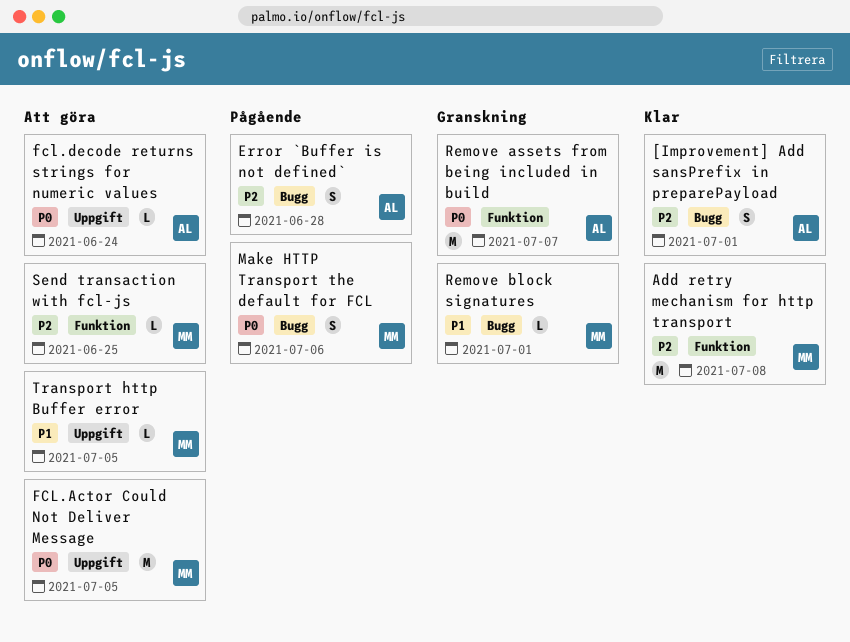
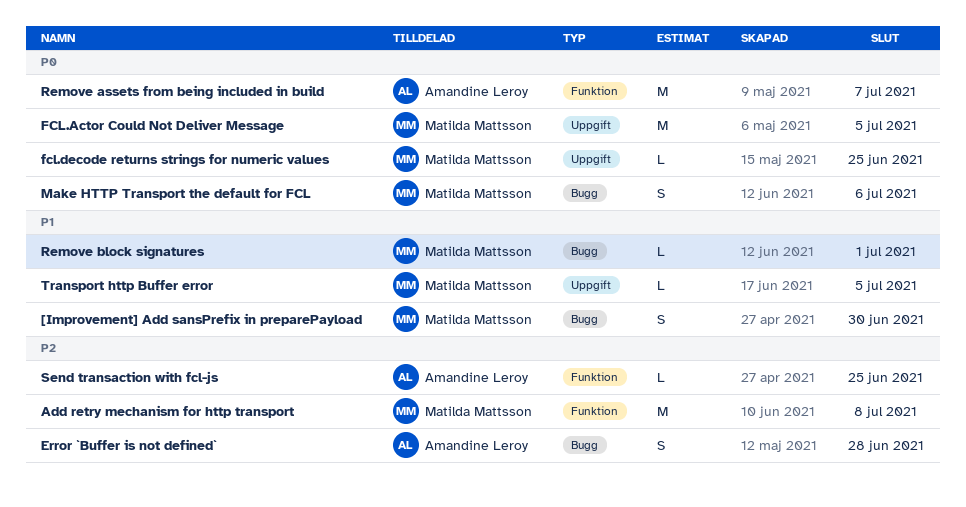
[Improvement] Add sansPrefix in preparePayload, owner: Amandine Leroy -> Matilda Mattsson
[Improvement] Add sansPrefix in preparePayload, priority: P2 -> P1
[Improvement] Add sansPrefix in preparePayload, due: Jul 1 -> Jun 30
fcl.decode returns strings for numeric values, owner: Amandine Leroy -> Matilda Mattsson
fcl.decode returns strings for numeric values, due: Jun 24 -> Jun 25
Send transaction with fcl-js, owner: Matilda Mattsson -> Amandine Leroy

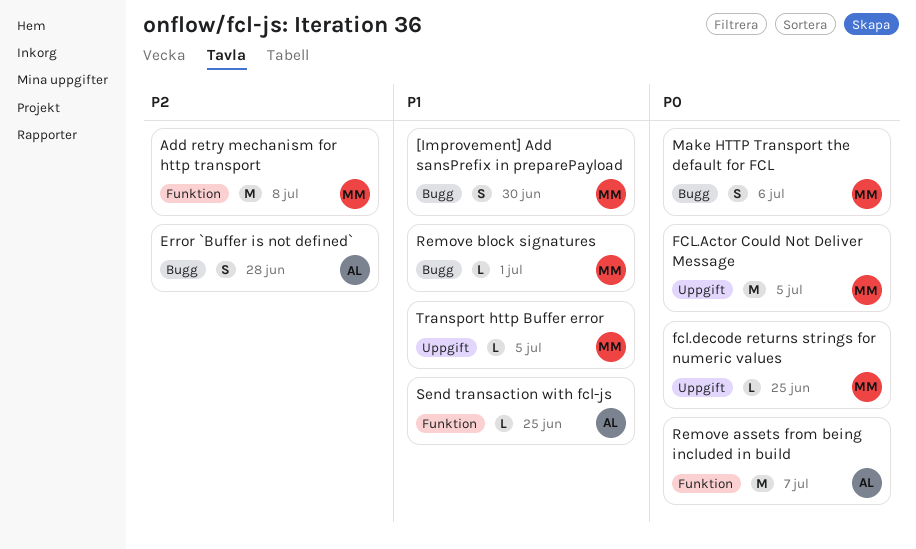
Send transaction with fcl-js, priority: P2 -> P1

